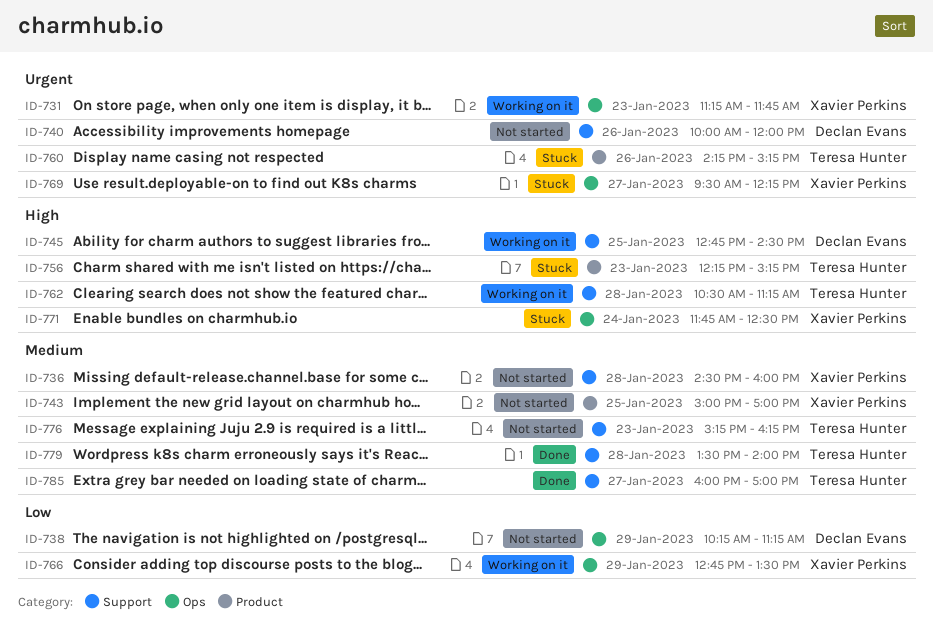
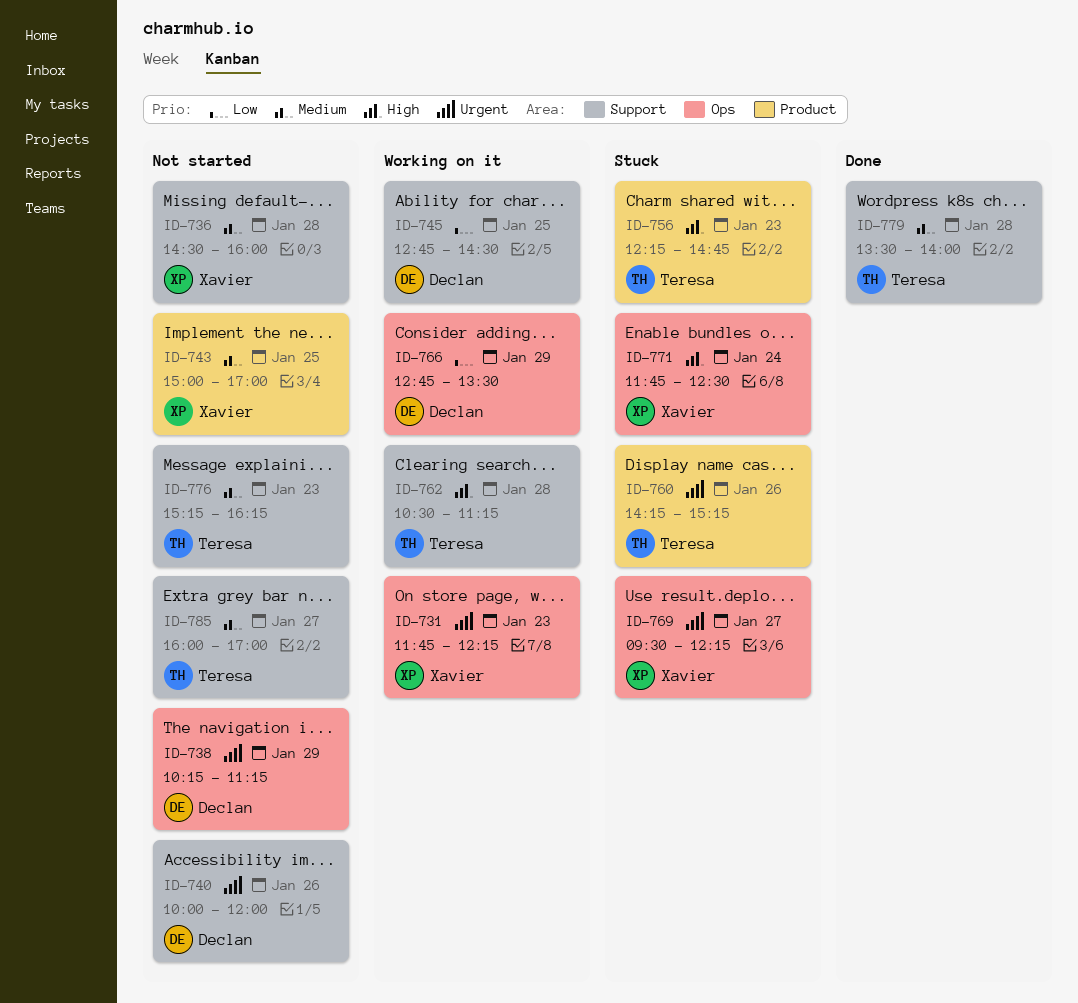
ID-731, begins: 11:15 -> 11:45
ID-731, ends: 11:45 -> 12:15
ID-738, priority: Low -> Urgent
ID-745, priority: High -> Low
ID-756, ends: 15:15 -> 14:45
ID-766, owner: Xavier Perkins -> Declan Evans
ID-785, status: Done -> Not started

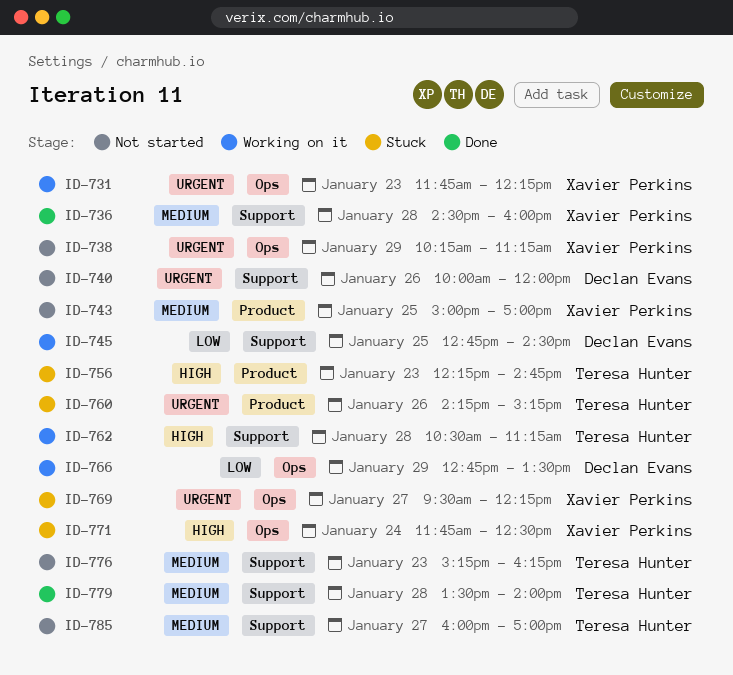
ID-736, status: Not started -> Done
ID-738, owner: Declan Evans -> Xavier Perkins

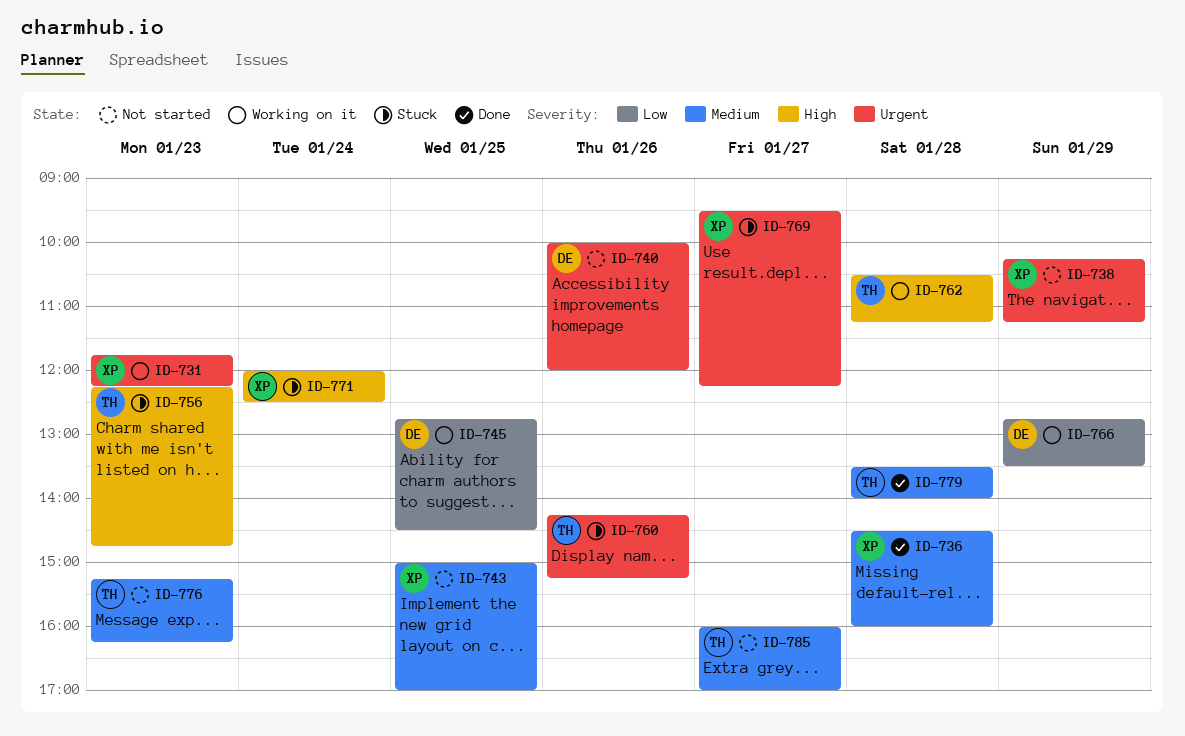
ID-771, begins: 11:45 -> 12:00

